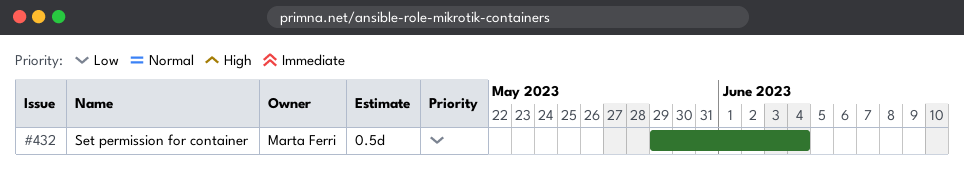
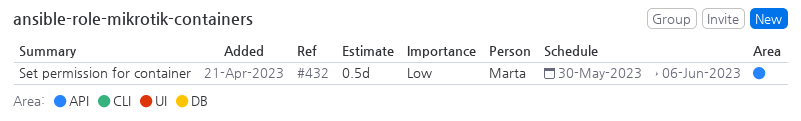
#432, start: May 29 -> May 30
#432, due: Jun 4 -> Jun 6

